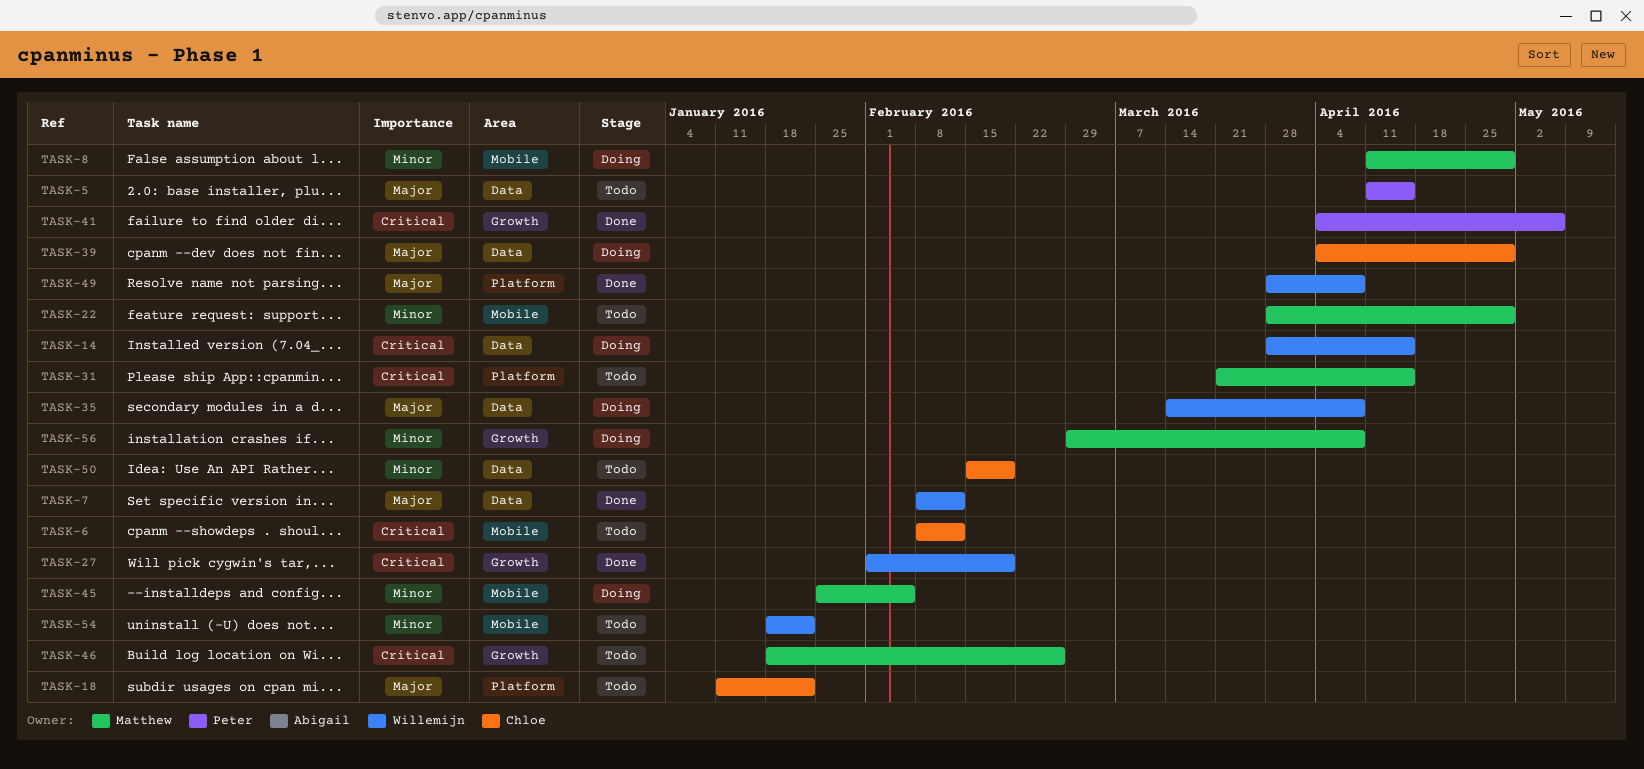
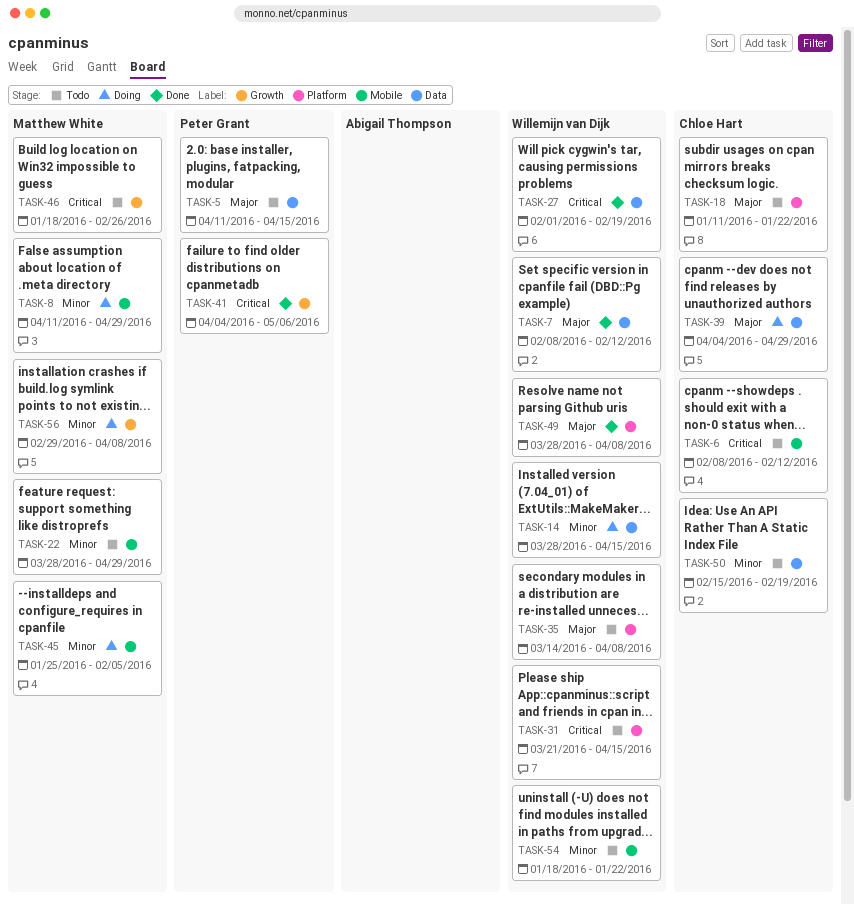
TASK-14, priority: Critical -> Minor
TASK-27, label: Growth -> Data
TASK-31, owner: Matthew White -> Willemijn van Dijk
TASK-35, status: Doing -> Todo
TASK-35, label: Data -> Platform

